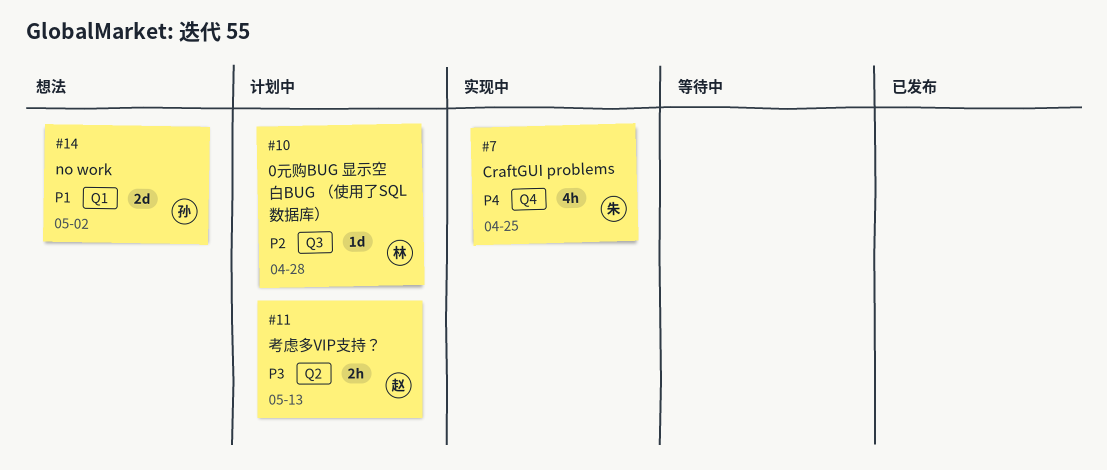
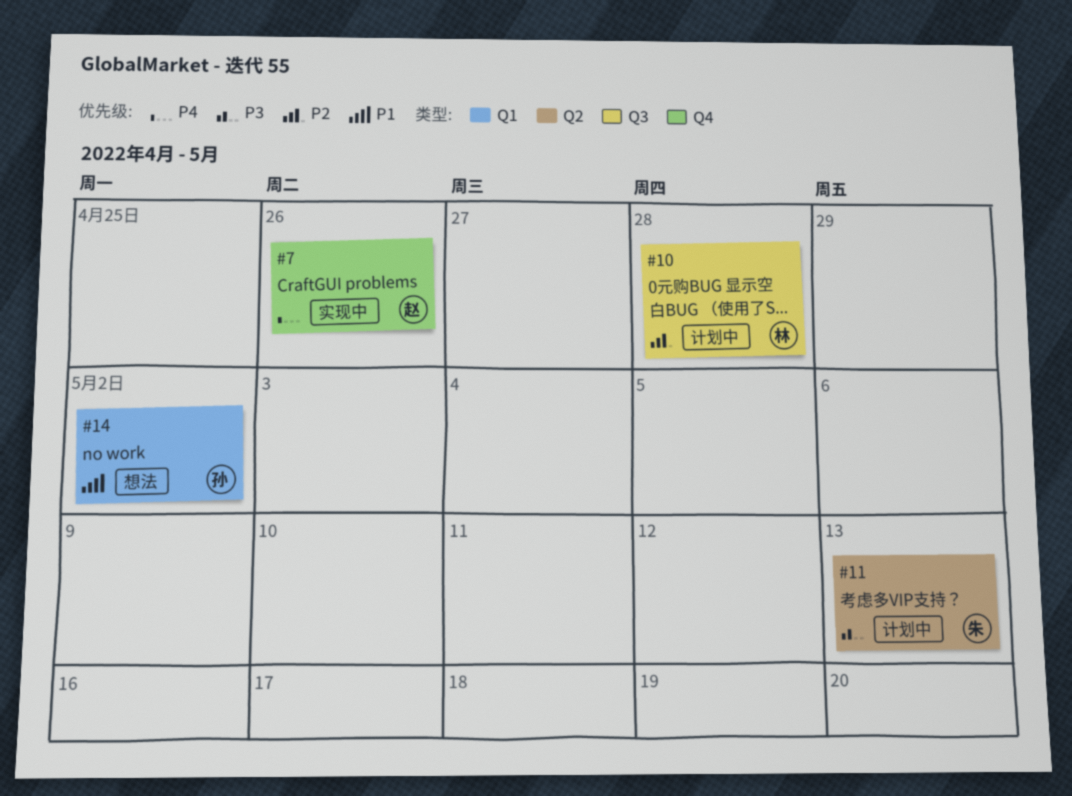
#7, owner: 朱 -> 赵
#7, due: Apr 25 -> Apr 26
#11, owner: 赵 -> 朱

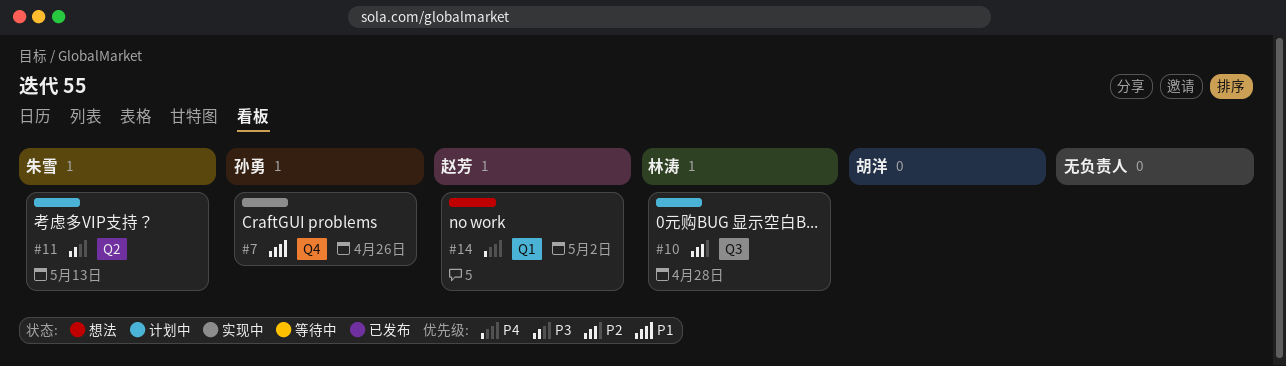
#7, owner: 赵芳 -> 孙勇
#7, priority: P4 -> P1
#14, owner: 孙勇 -> 赵芳
#14, priority: P1 -> P4

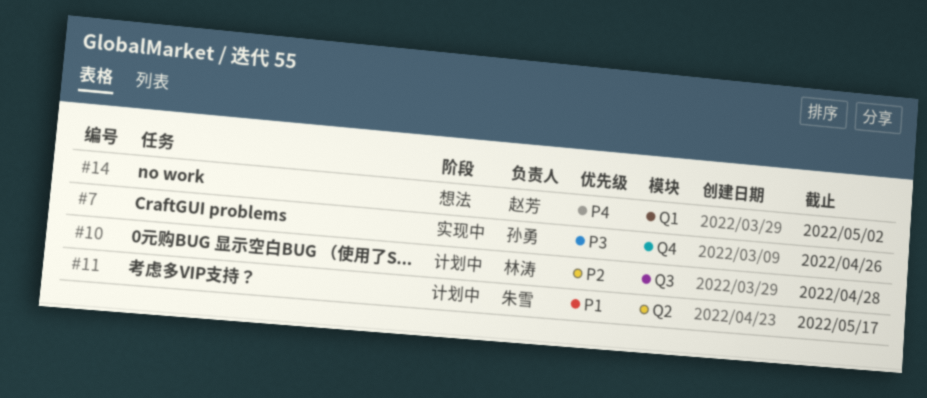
#7, priority: P1 -> P3
#11, priority: P3 -> P1
#11, due: May 13 -> May 17

